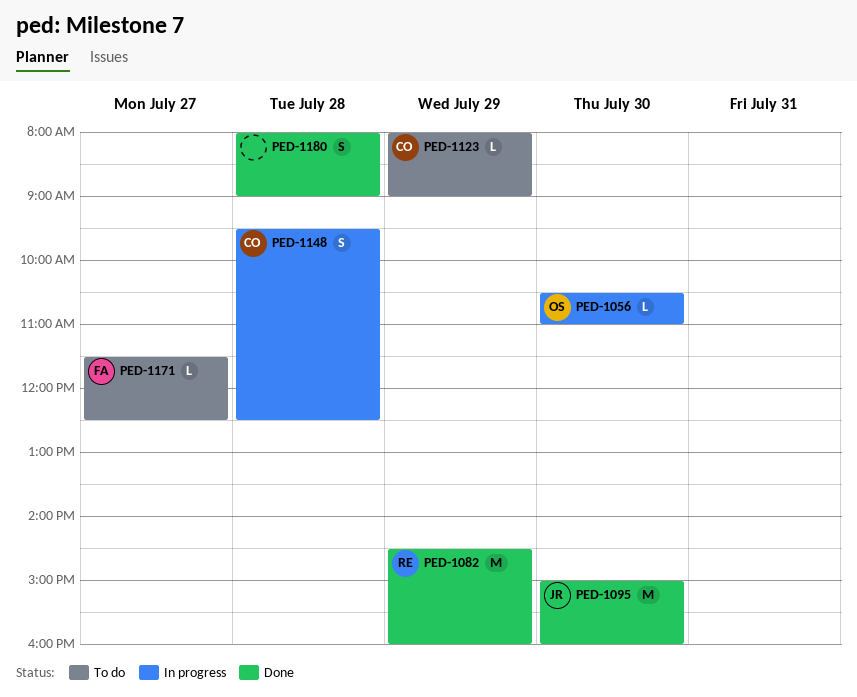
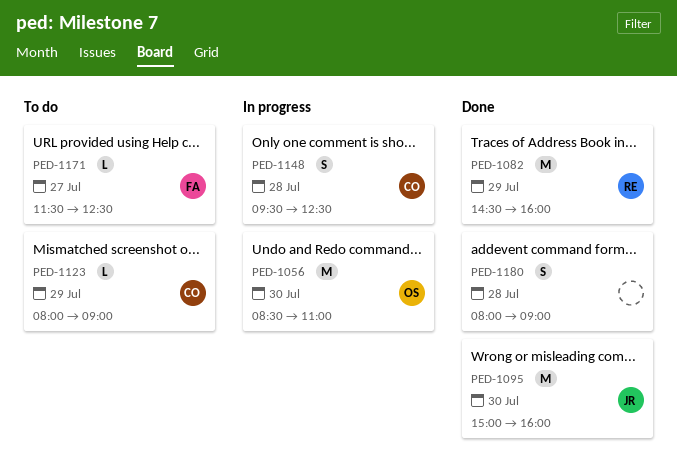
PED-1056, estimate: L -> M
PED-1056, begins: 10:30 -> 08:30

